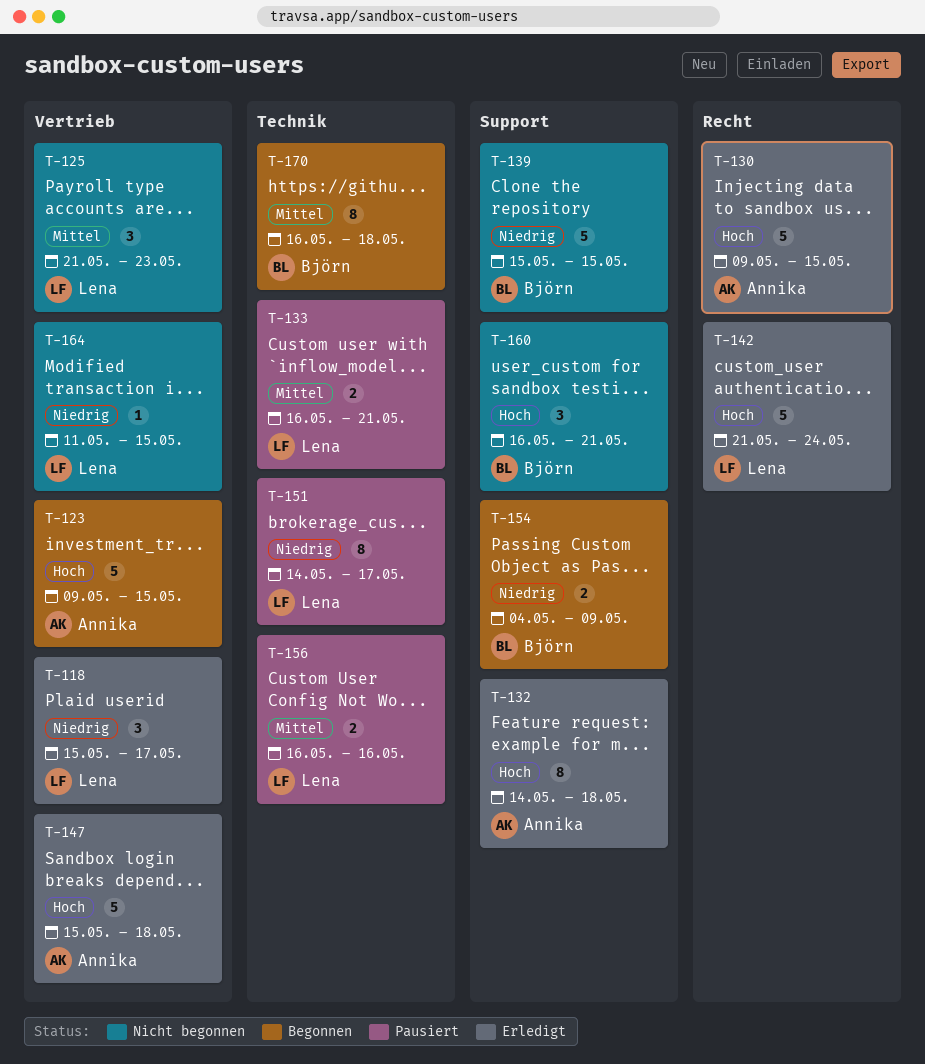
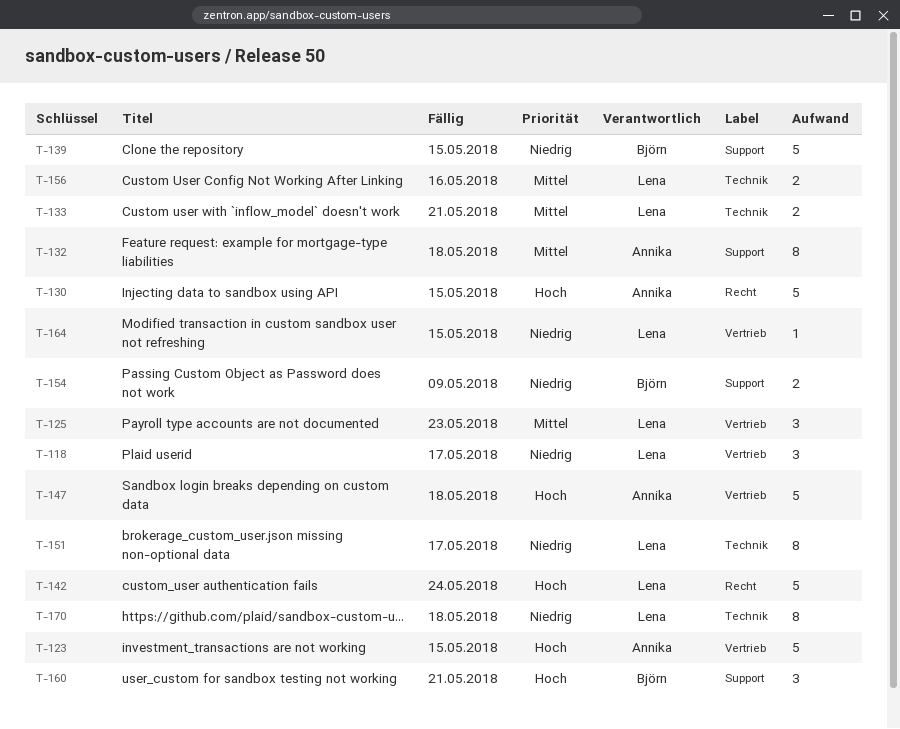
T-132, priority: Hoch -> Mittel
T-170, owner: Björn -> Lena
T-170, priority: Mittel -> Niedrig

